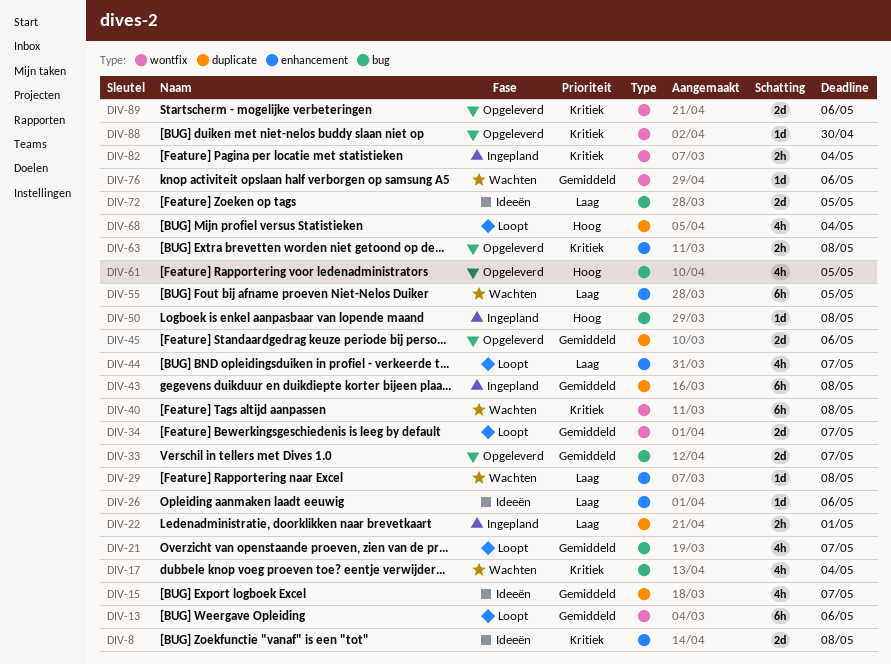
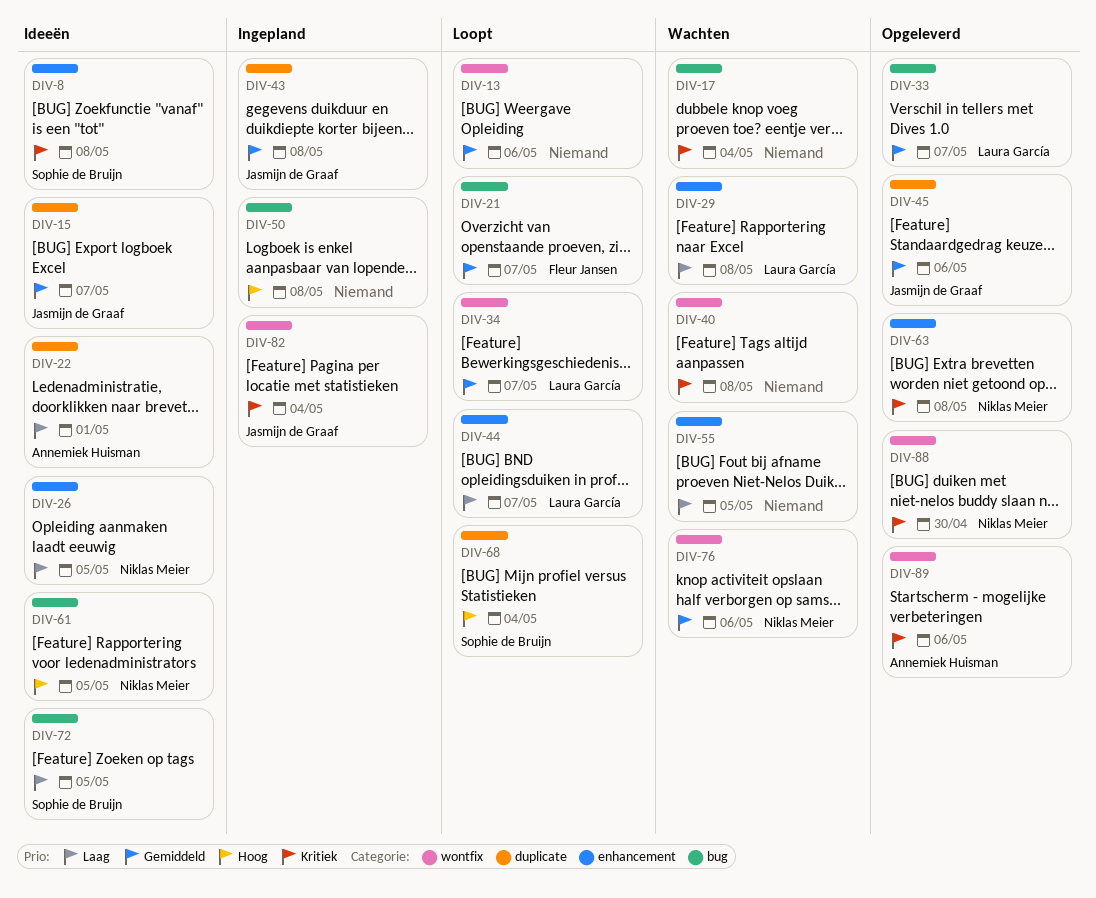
DIV-22, status: Ingepland -> Ideeën
DIV-26, due: May 6 -> May 5
DIV-61, status: Opgeleverd -> Ideeën

